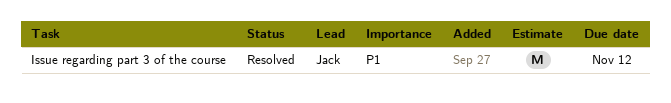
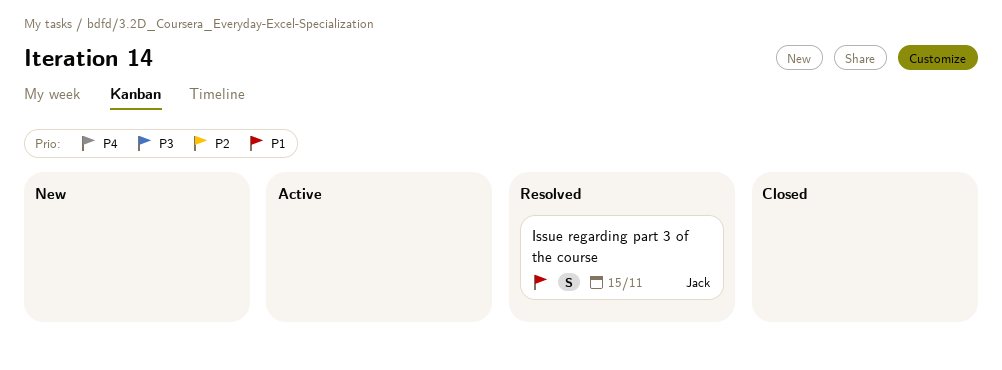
Issue regarding part 3 of the course, estimate: M -> S
Issue regarding part 3 of the course, due: Nov 12 -> Nov 15

